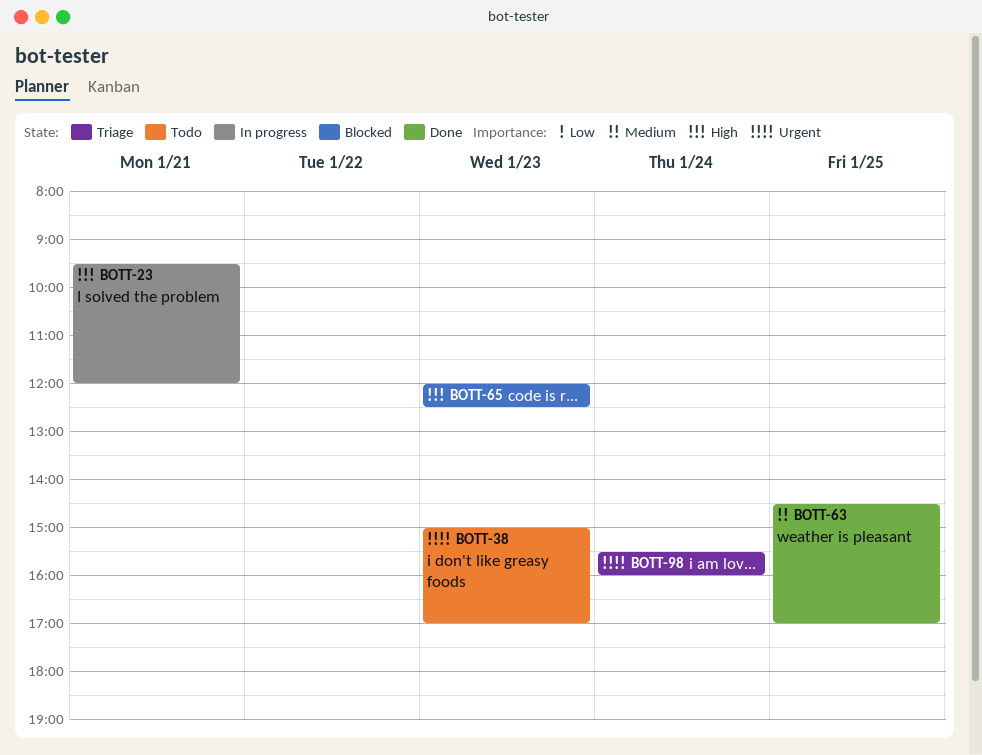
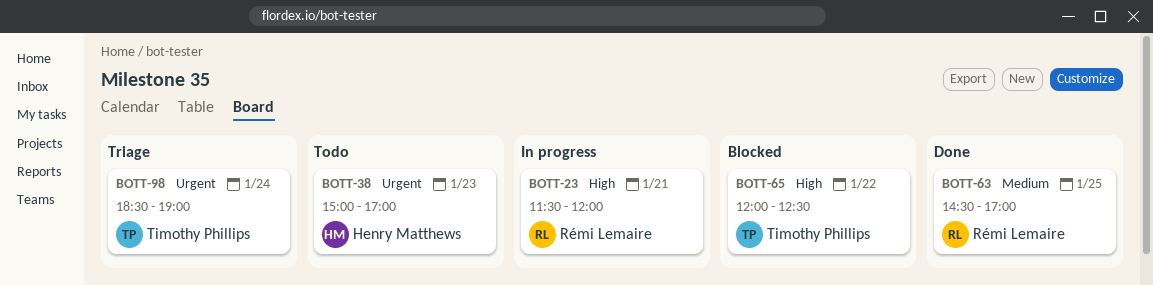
BOTT-23, begins: 09:30 -> 11:30
BOTT-65, day: Jan 23 -> Jan 22
BOTT-98, begins: 15:30 -> 18:30
BOTT-98, ends: 16:00 -> 19:00

